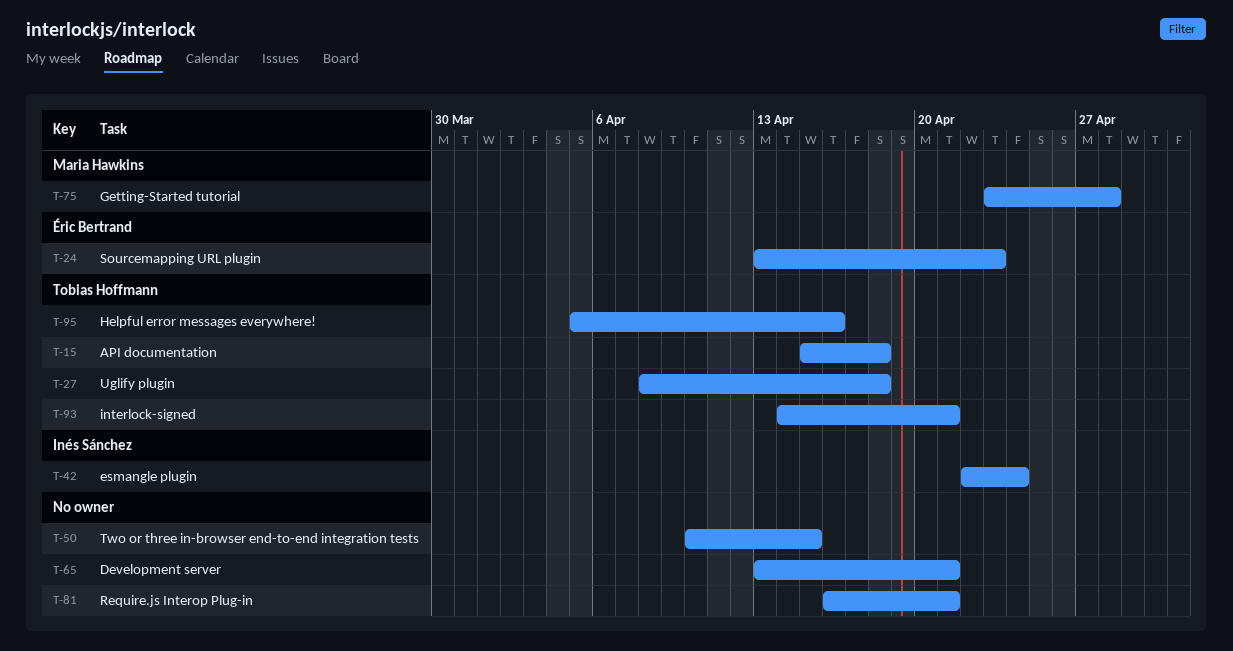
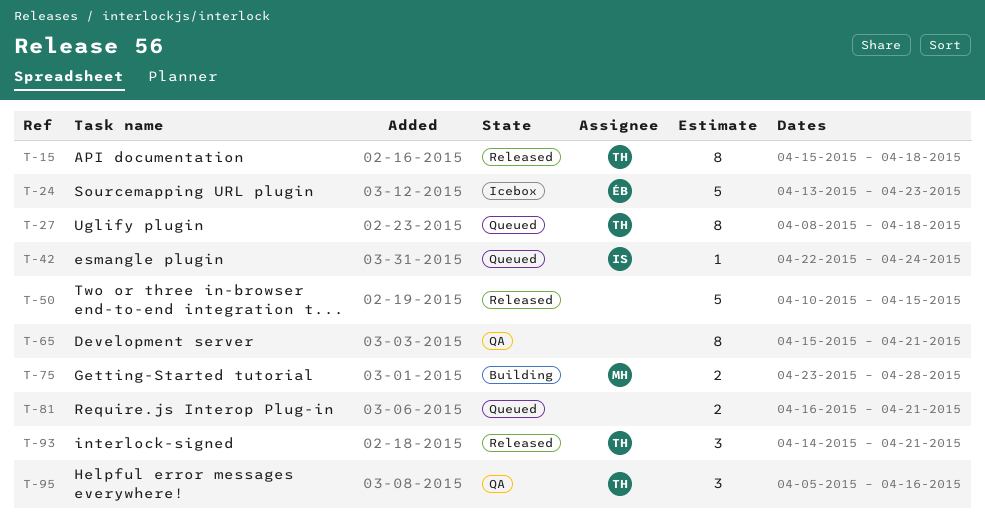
T-65, start: Apr 13 -> Apr 15

